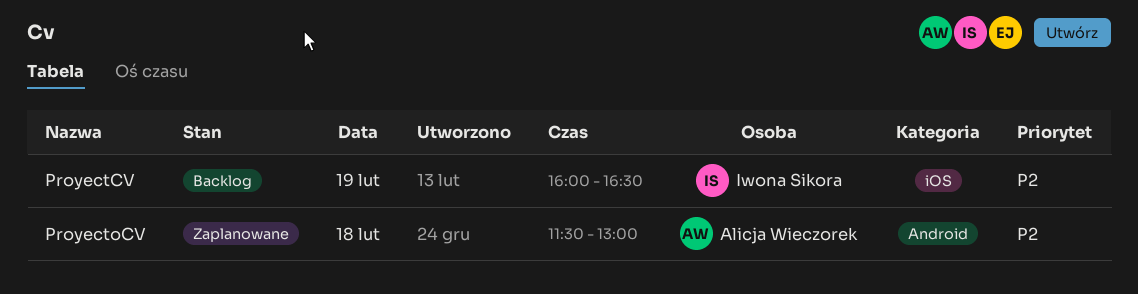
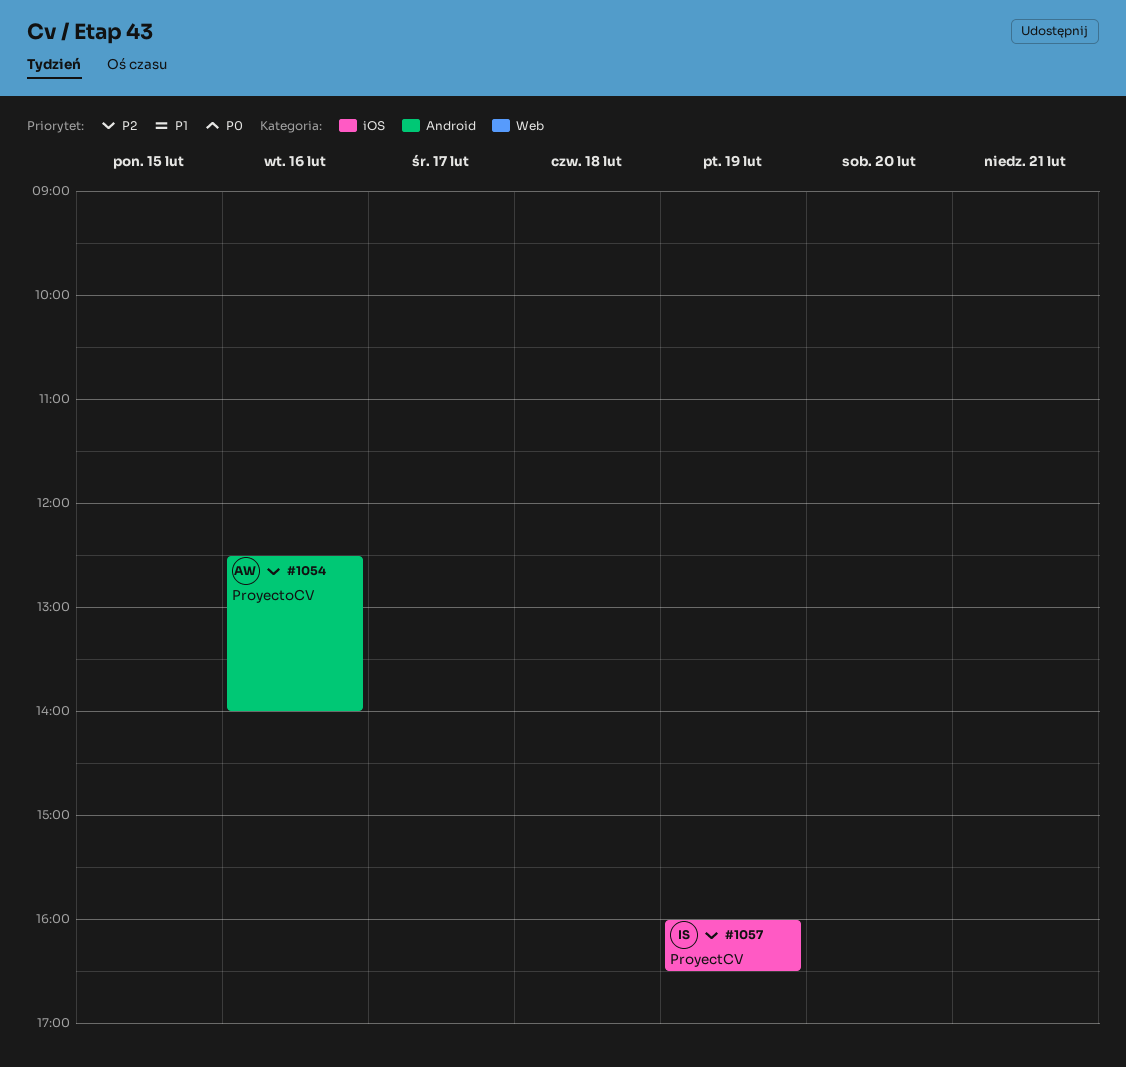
ProyectoCV, day: Feb 18 -> Feb 16
ProyectoCV, begins: 11:30 -> 12:30
ProyectoCV, ends: 13:00 -> 14:00

